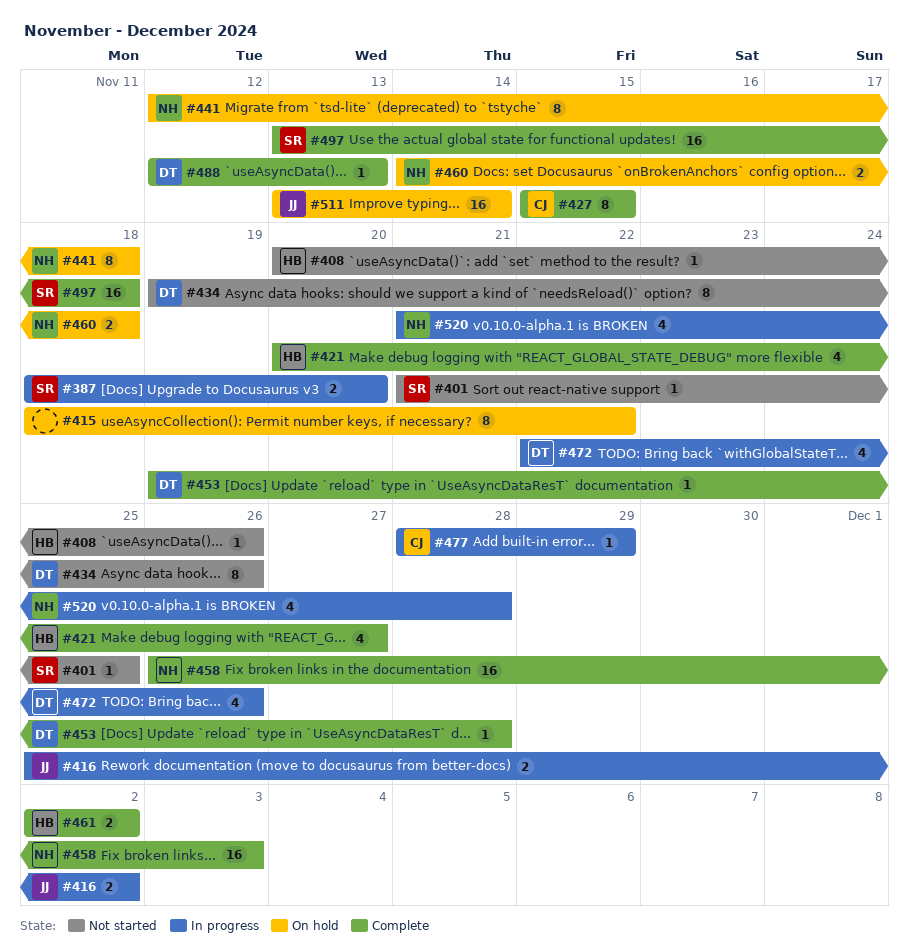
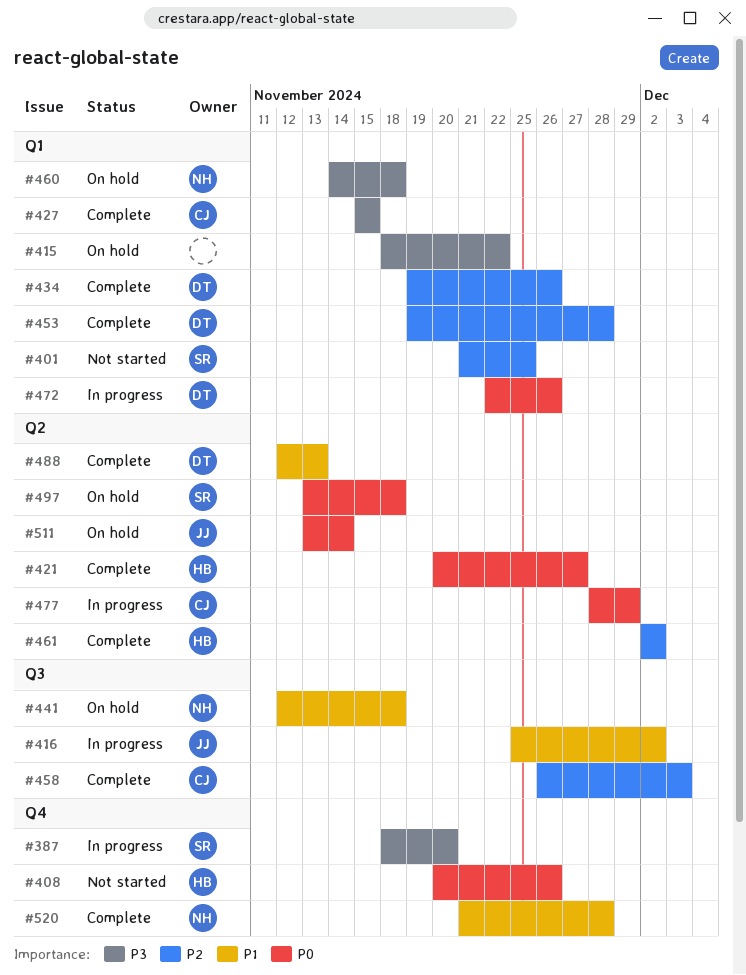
#434, status: Not started -> Complete
#458, owner: NH -> CJ
#497, status: Complete -> On hold
#520, status: In progress -> Complete

